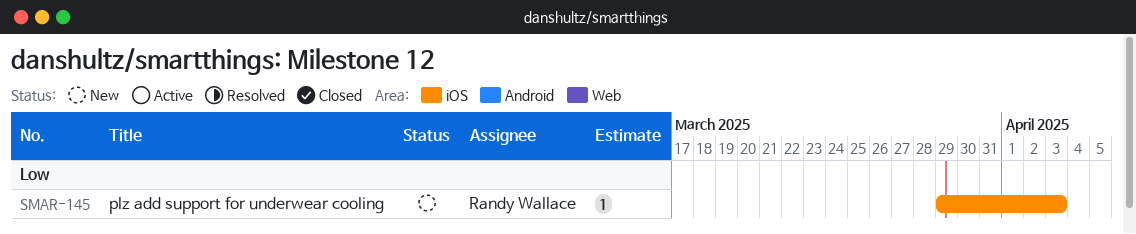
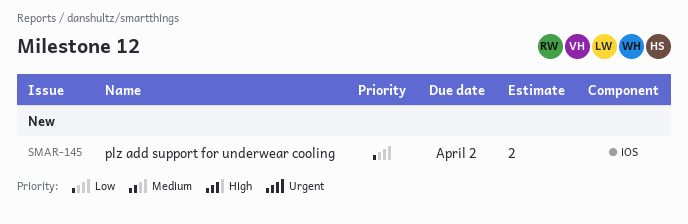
SMAR-145, estimate: 1 -> 2
SMAR-145, due: Apr 3 -> Apr 2

